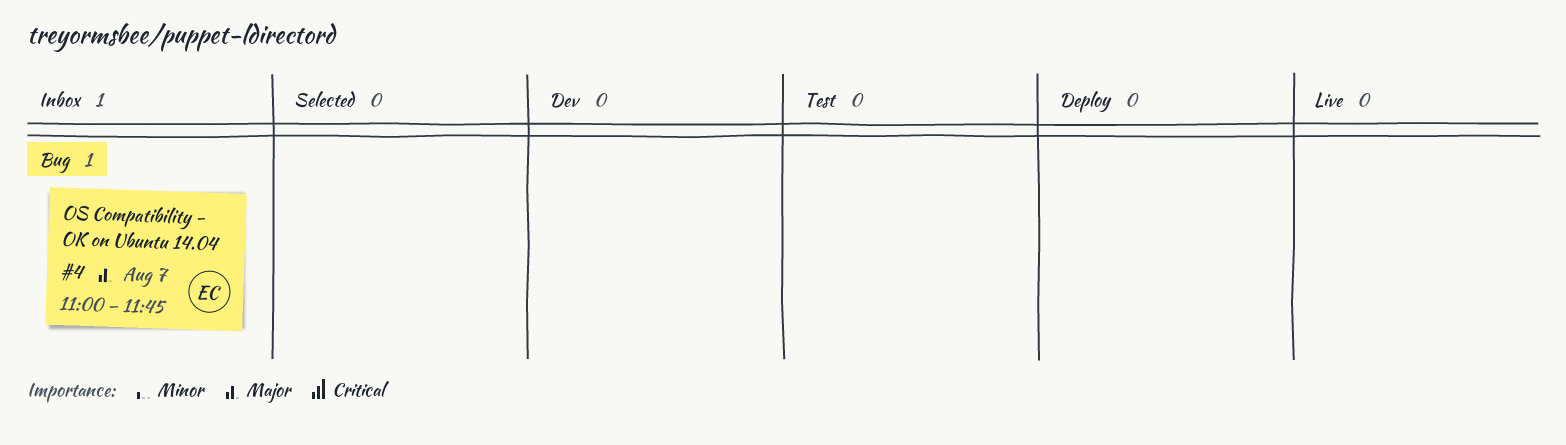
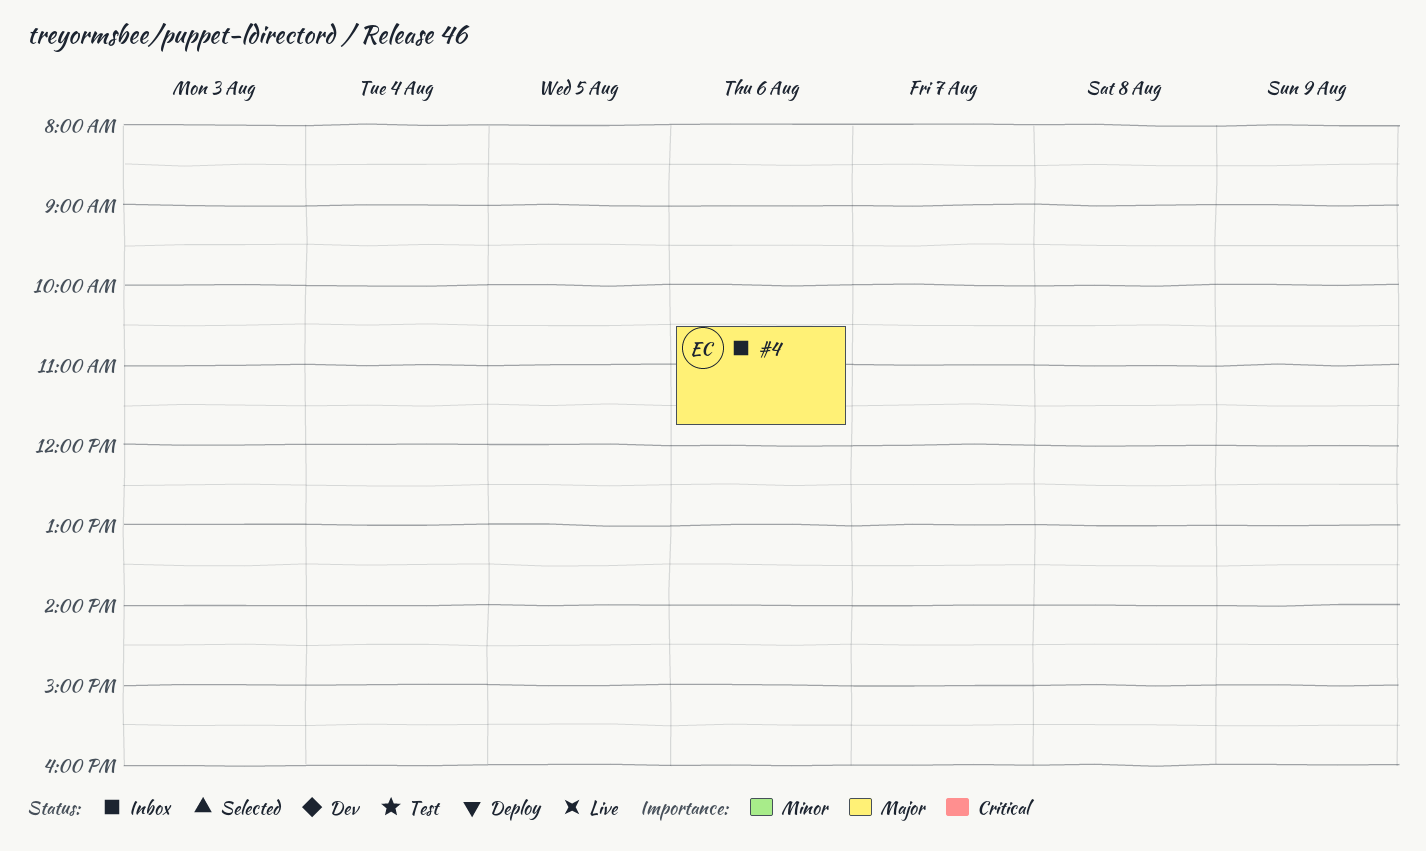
#4, day: Aug 7 -> Aug 6
#4, begins: 11:00 -> 10:30

